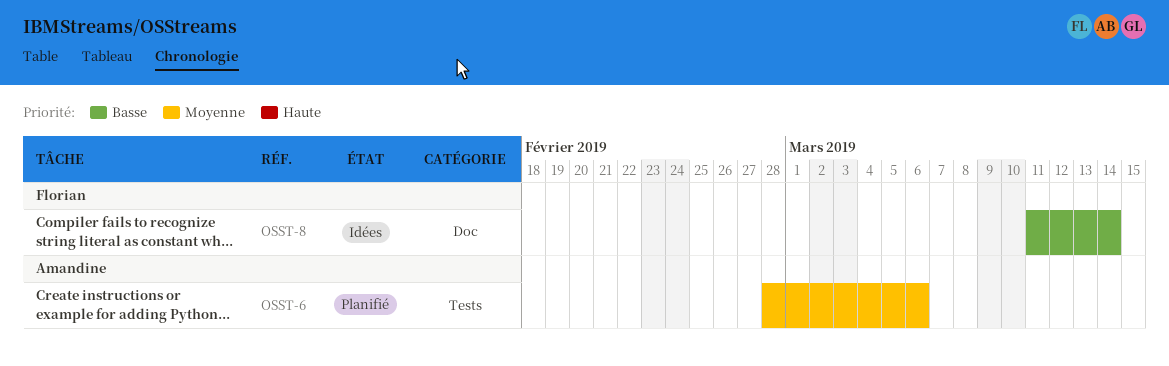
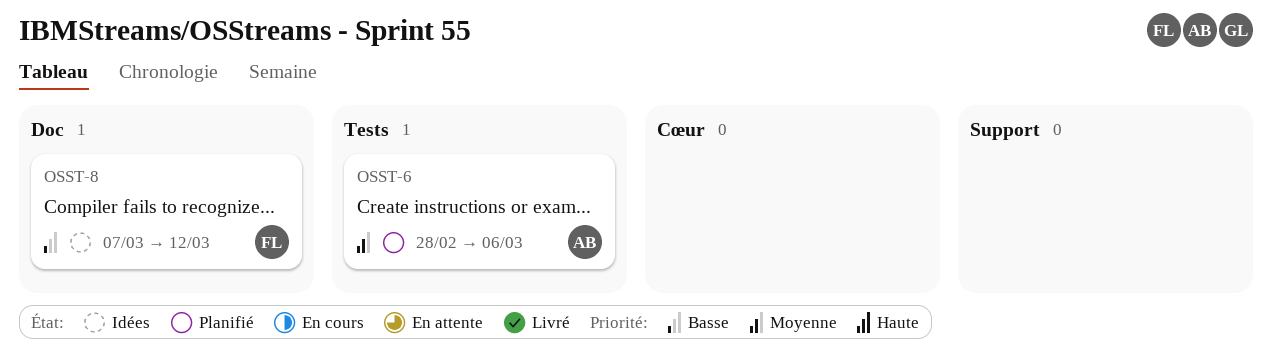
OSST-8, start: Mar 11 -> Mar 7
OSST-8, due: Mar 14 -> Mar 12

